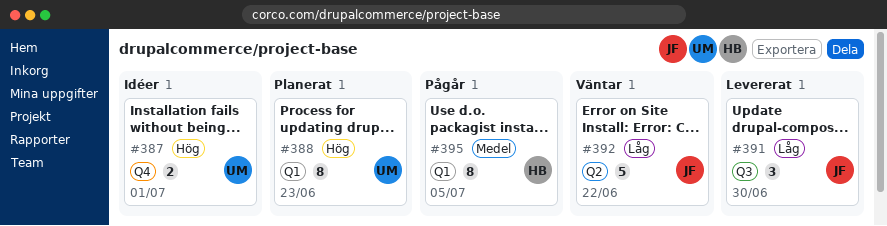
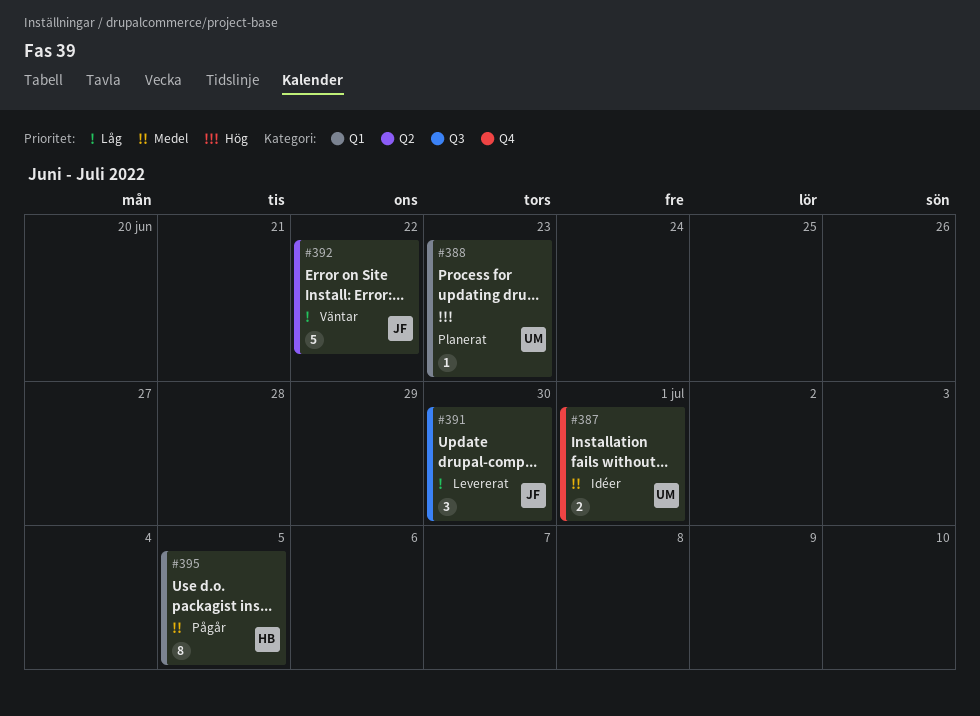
#387, priority: Hög -> Medel
#388, estimate: 8 -> 1

